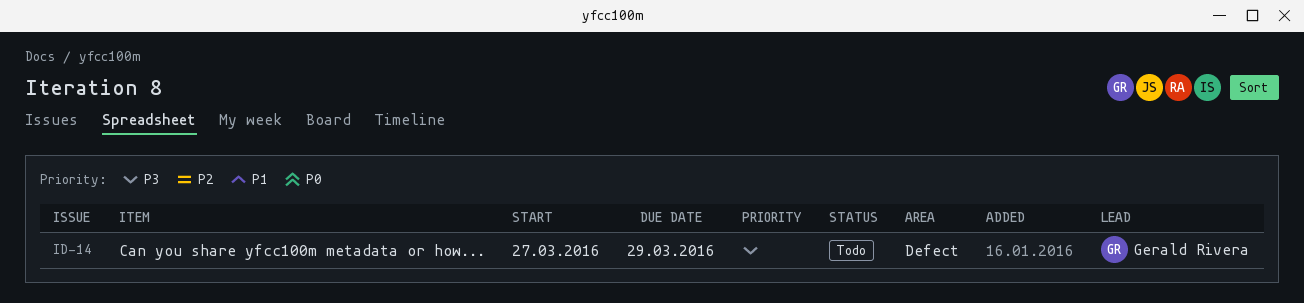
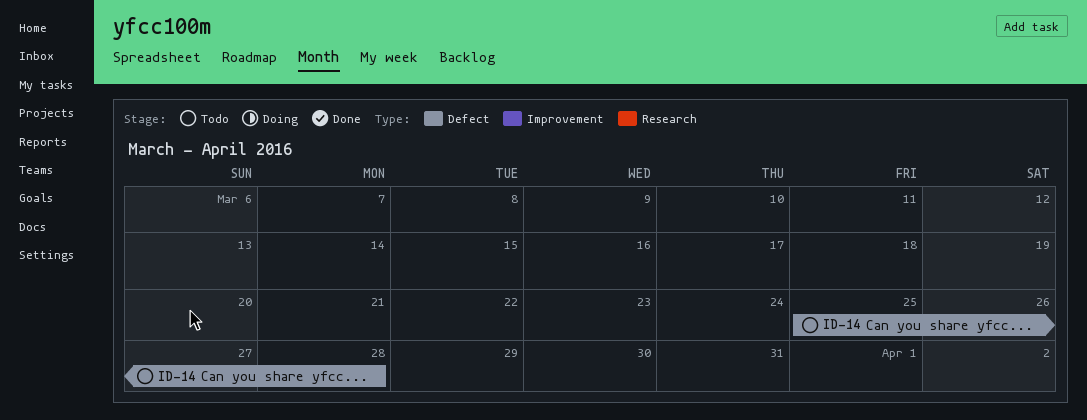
ID-14, start: Mar 27 -> Mar 25
ID-14, due: Mar 29 -> Mar 28

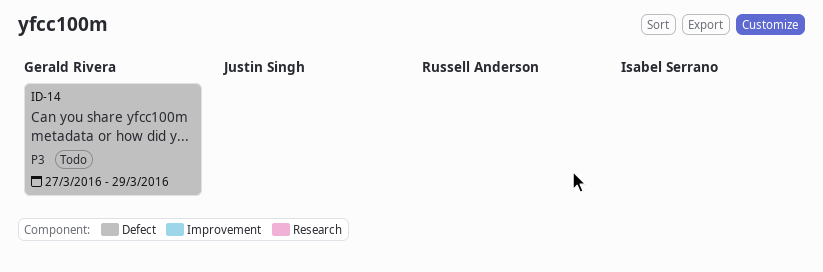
ID-14, start: Mar 25 -> Mar 27
ID-14, due: Mar 28 -> Mar 29

